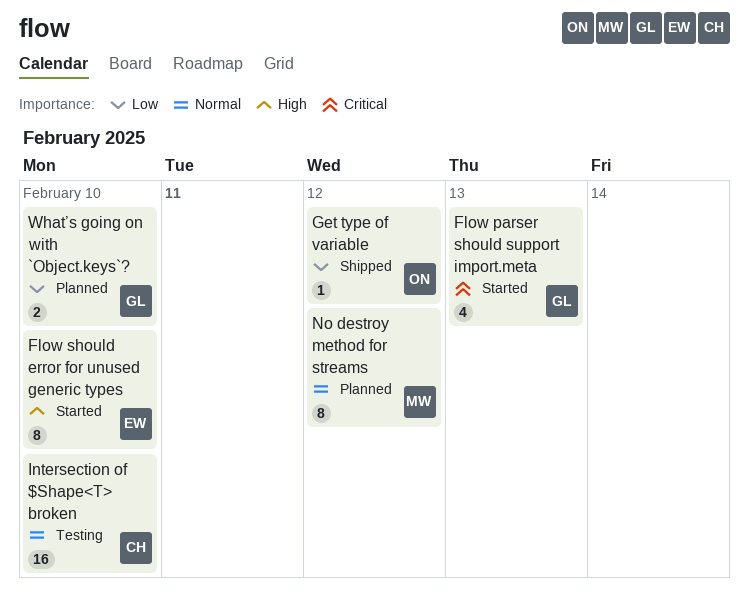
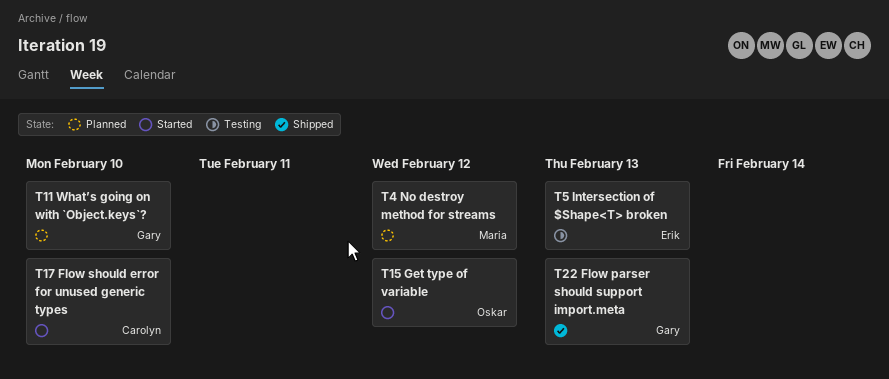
Flow parser should support import.meta, status: Started -> Shipped
Flow should error for unused generic types, owner: Erik -> Carolyn
Get type of variable, status: Shipped -> Started
Intersection of $Shape<T> broken, owner: Carolyn -> Erik
Intersection of $Shape<T> broken, due: Feb 10 -> Feb 13

